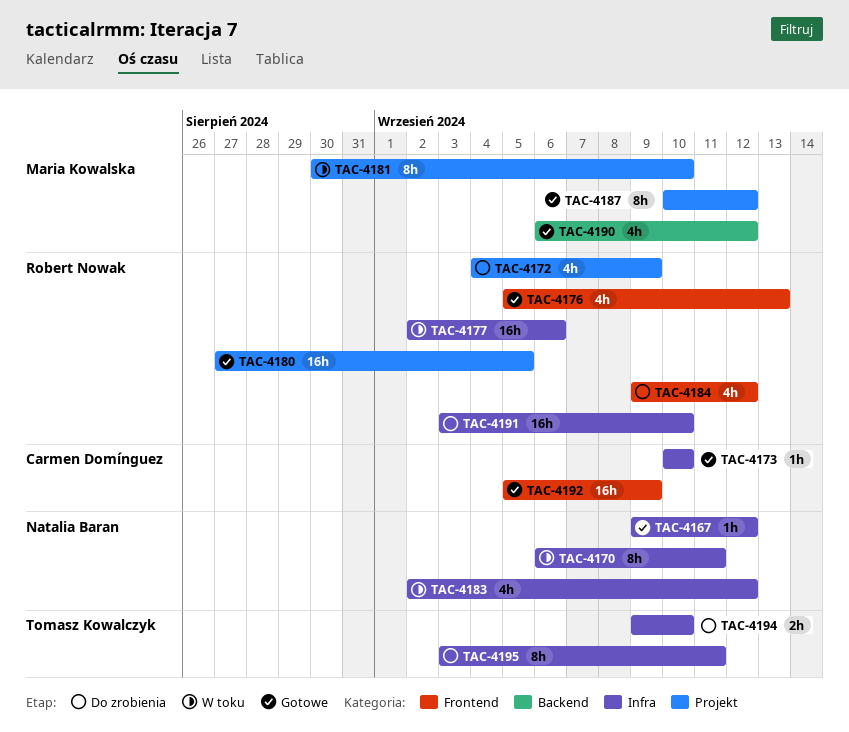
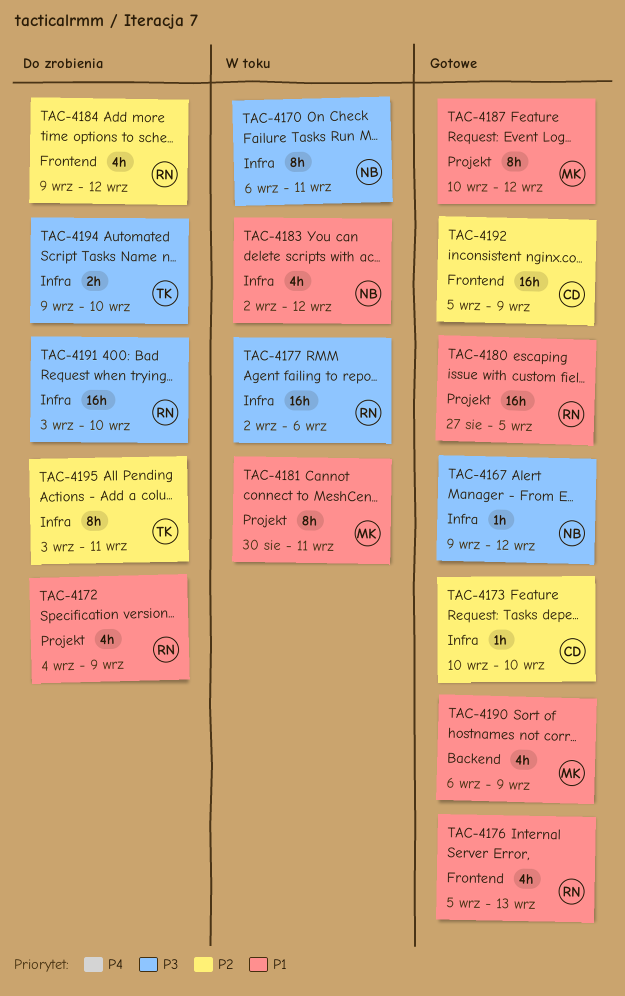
TAC-4181, due: Sep 10 -> Sep 11
TAC-4190, due: Sep 12 -> Sep 9

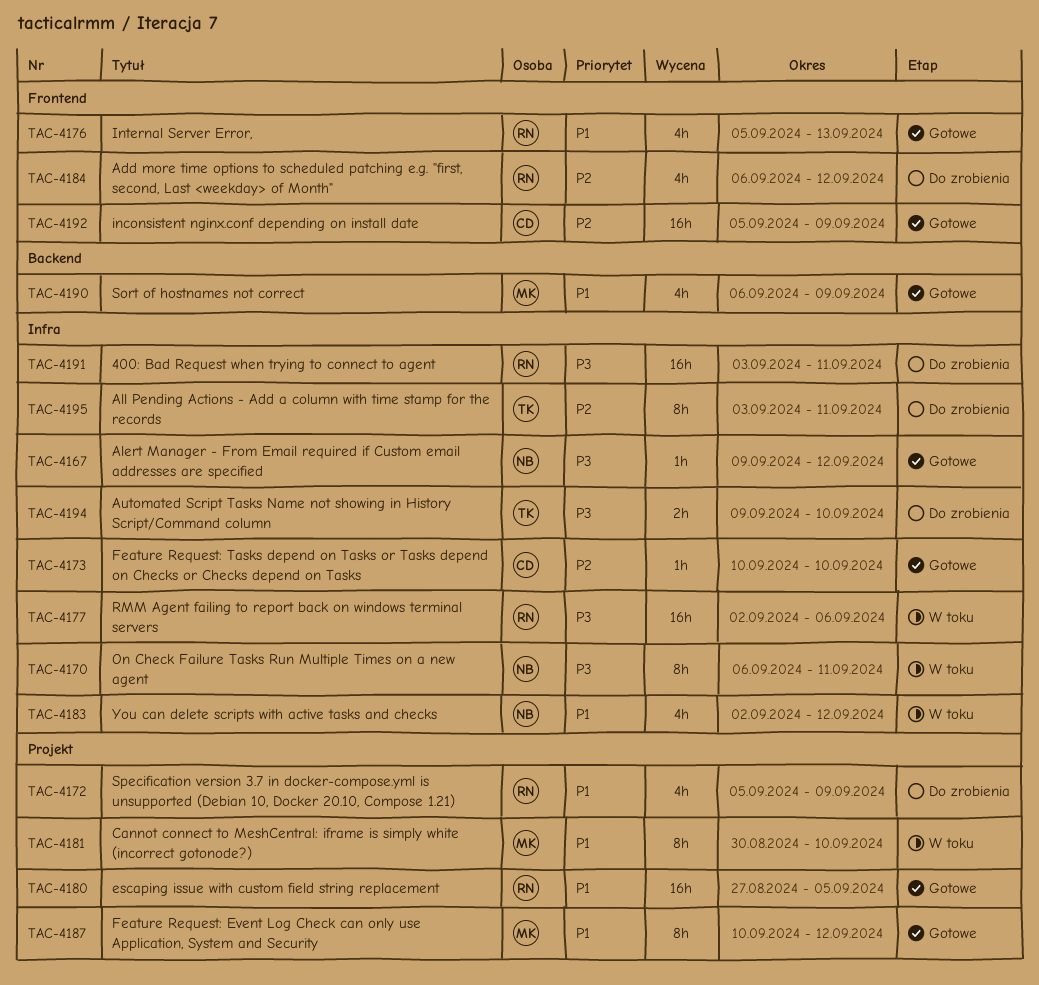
TAC-4172, start: Sep 4 -> Sep 5
TAC-4181, due: Sep 11 -> Sep 10
TAC-4184, start: Sep 9 -> Sep 6
TAC-4191, due: Sep 10 -> Sep 11

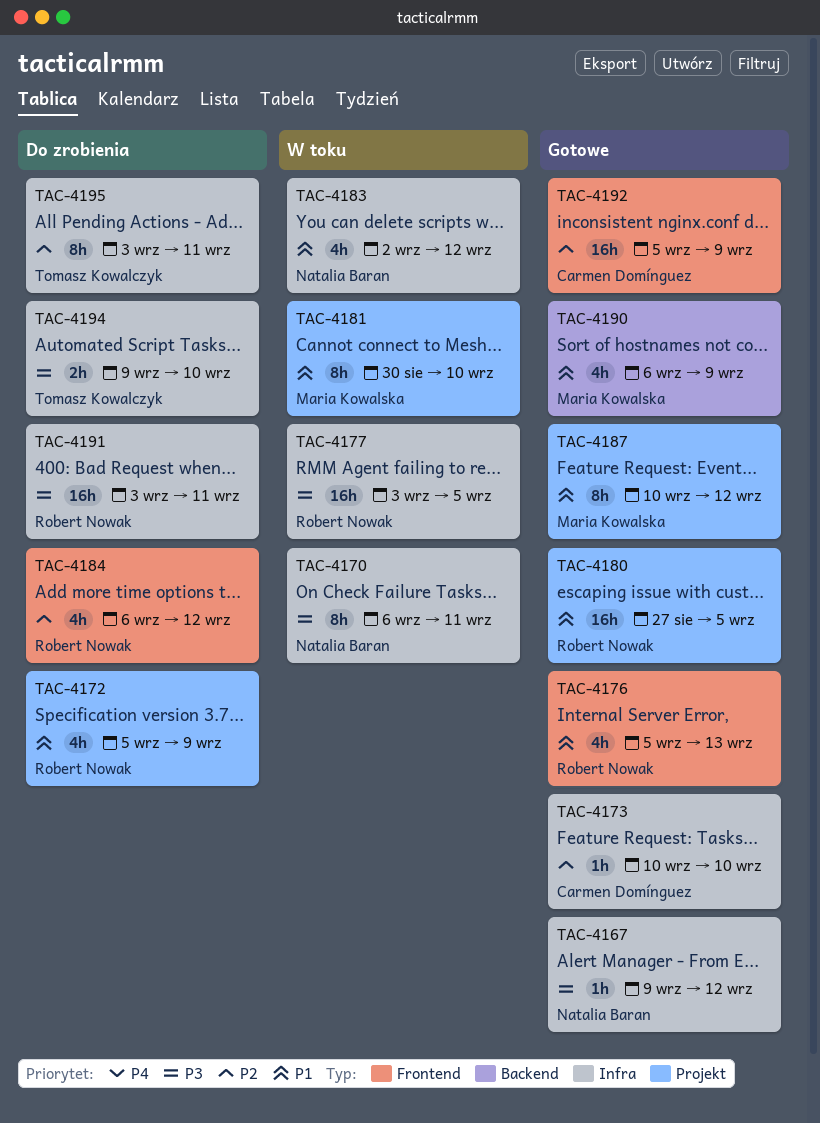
TAC-4177, start: Sep 2 -> Sep 3
TAC-4177, due: Sep 6 -> Sep 5

